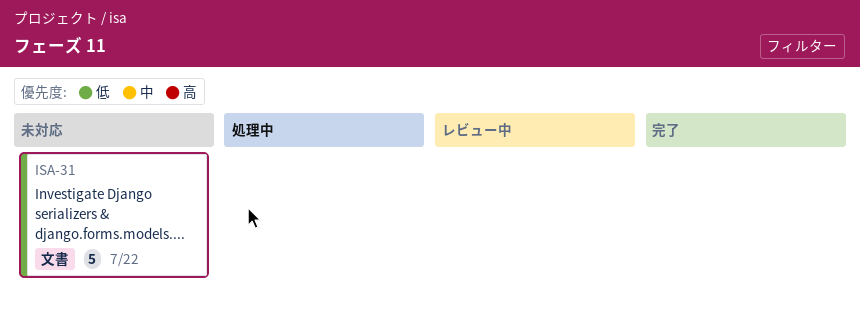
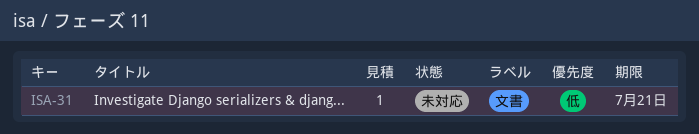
ISA-31, estimate: 5 -> 1
ISA-31, due: Jul 22 -> Jul 21

